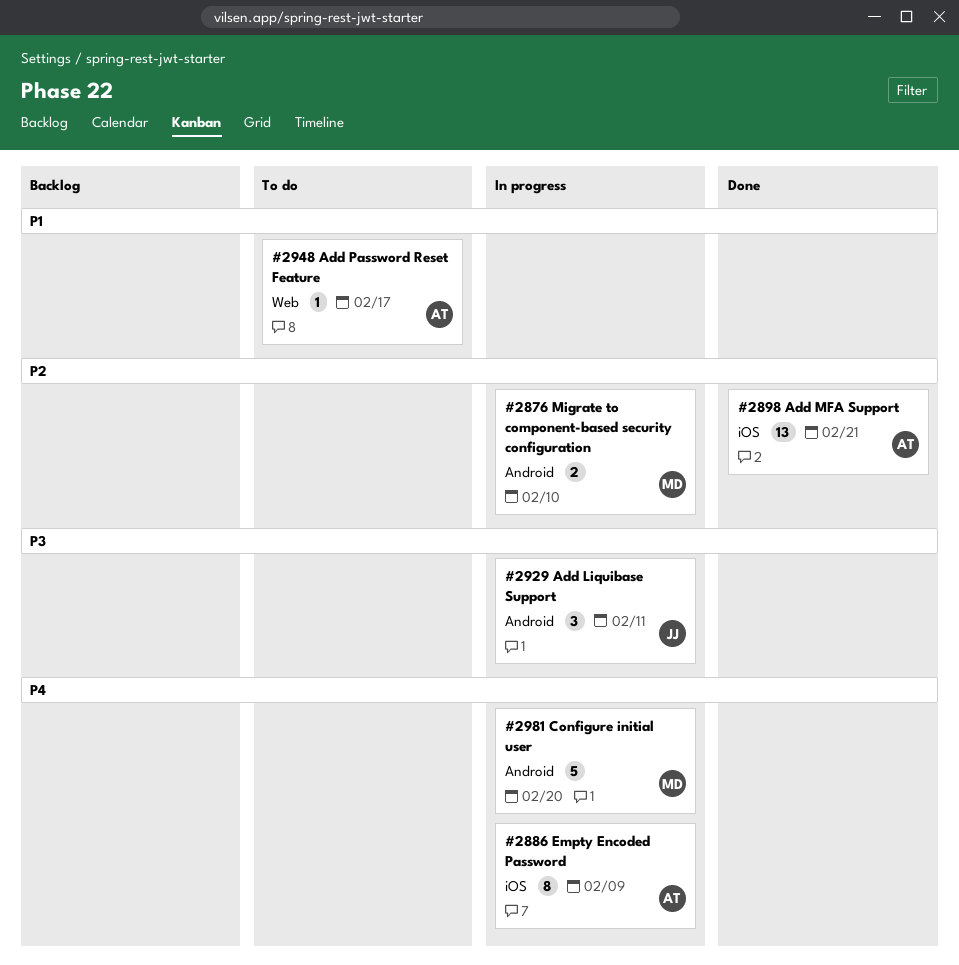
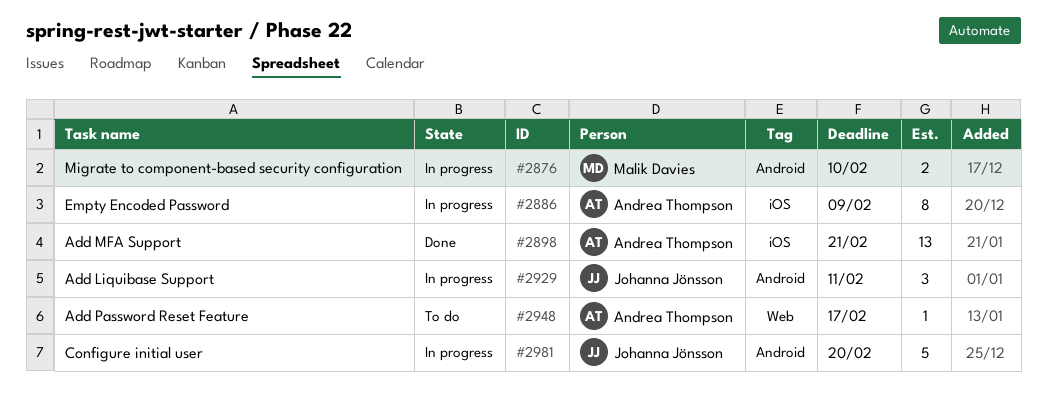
#2981, owner: Malik Davies -> Johanna Jönsson

